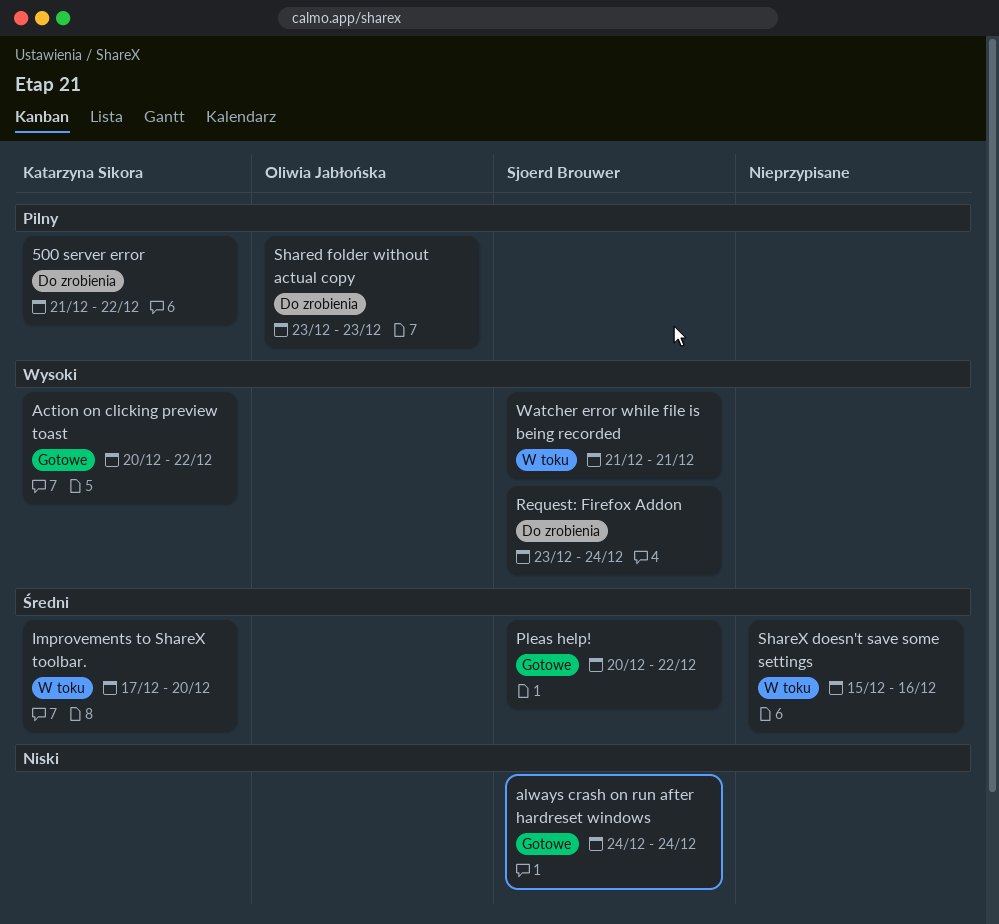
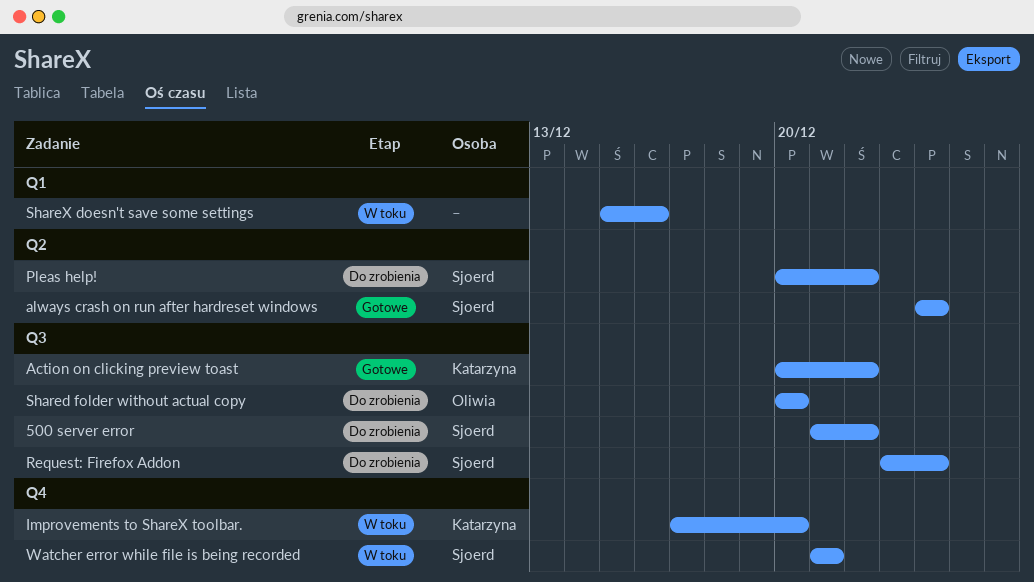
500 server error, owner: Katarzyna Sikora -> Sjoerd Brouwer
Pleas help!, status: Gotowe -> Do zrobienia
Shared folder without actual copy, start: Dec 23 -> Dec 20
Shared folder without actual copy, due: Dec 23 -> Dec 20

